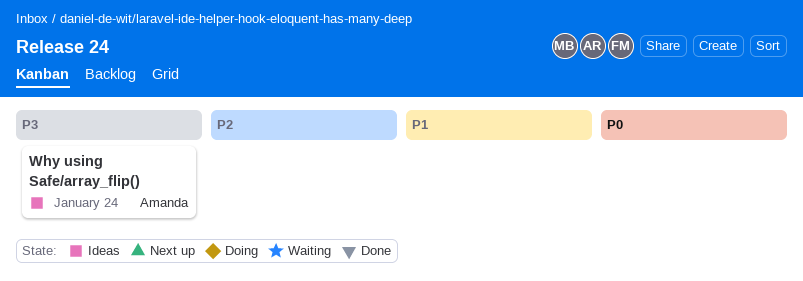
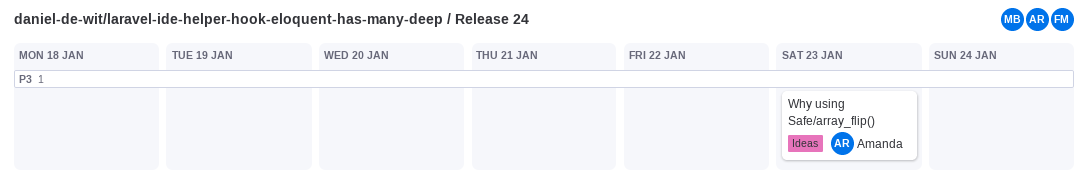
Why using Safe/array_flip(), due: Jan 24 -> Jan 23

